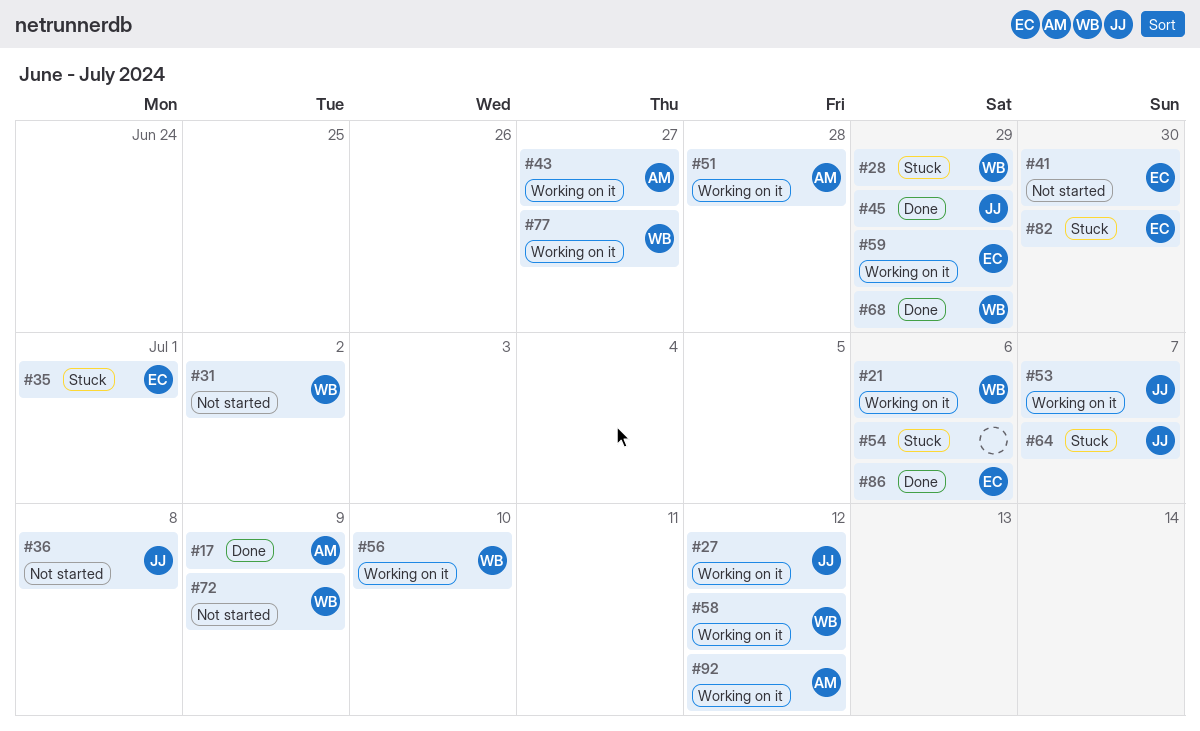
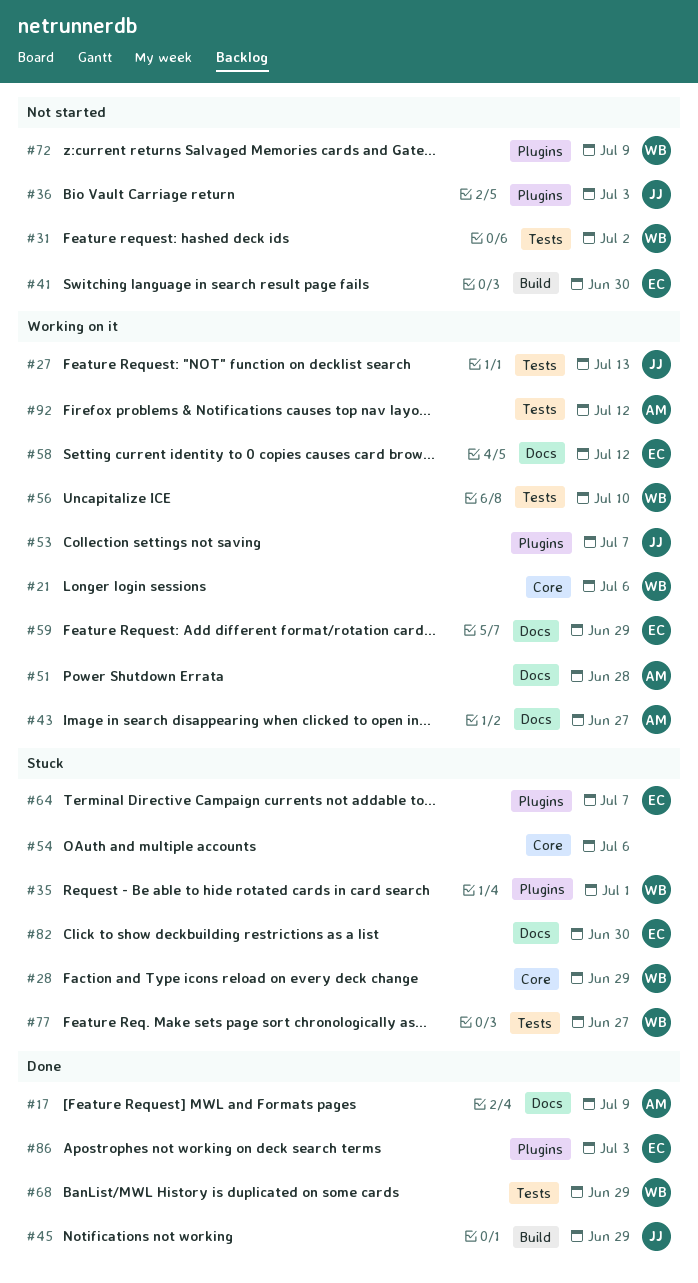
#27, due: Jul 12 -> Jul 13
#35, owner: EC -> WB
#36, due: Jul 8 -> Jul 3
#58, owner: WB -> EC
#64, owner: JJ -> EC
#77, status: Working on it -> Stuck
#86, due: Jul 6 -> Jul 3

